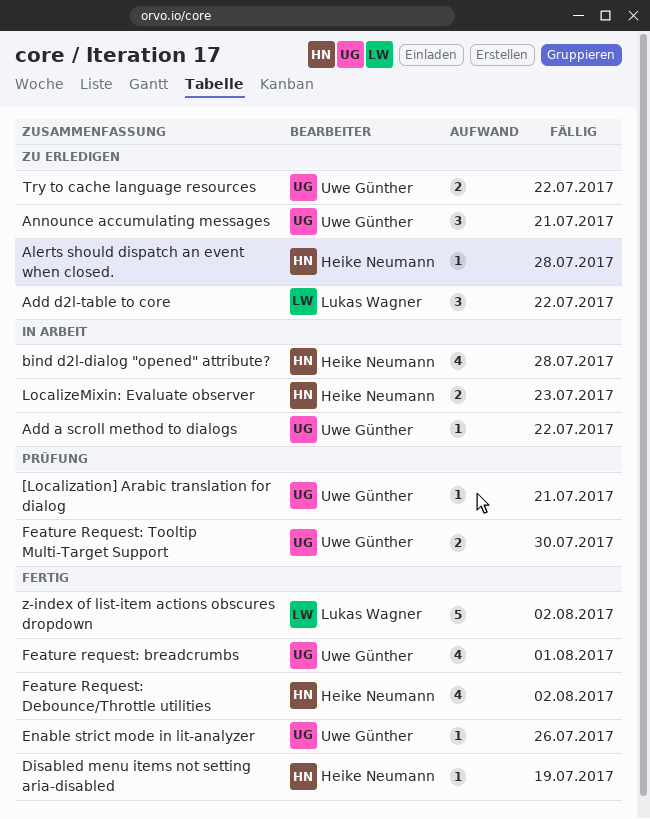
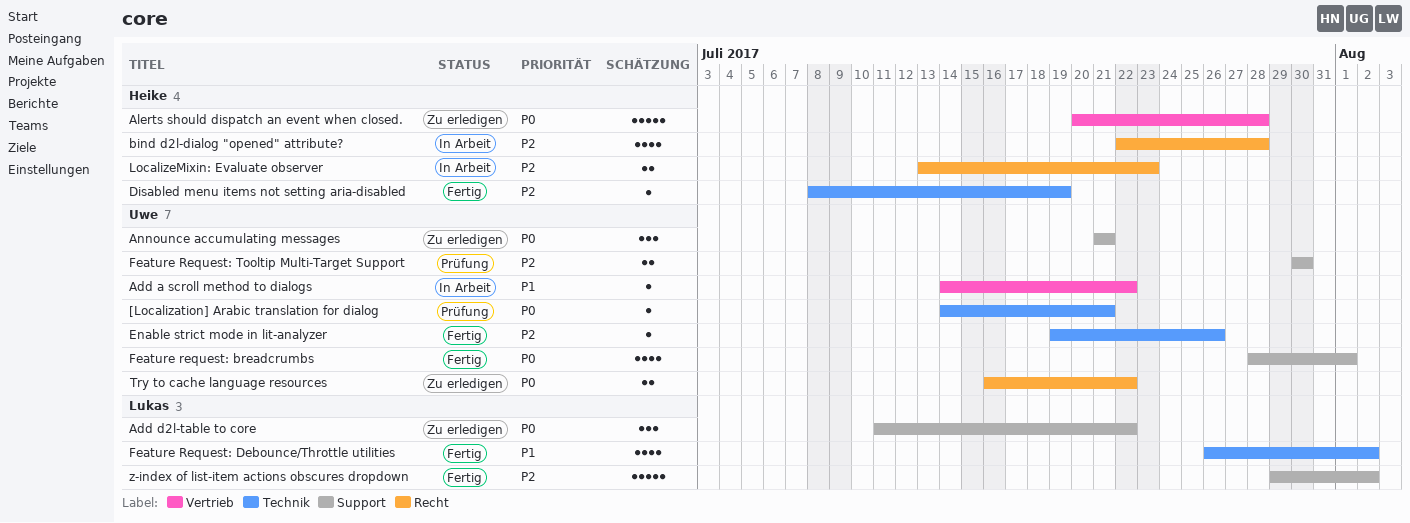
Alerts should dispatch an event when closed., estimate: 1 -> 5
Feature Request: Debounce/Throttle utilities, owner: Heike Neumann -> Lukas Wagner

